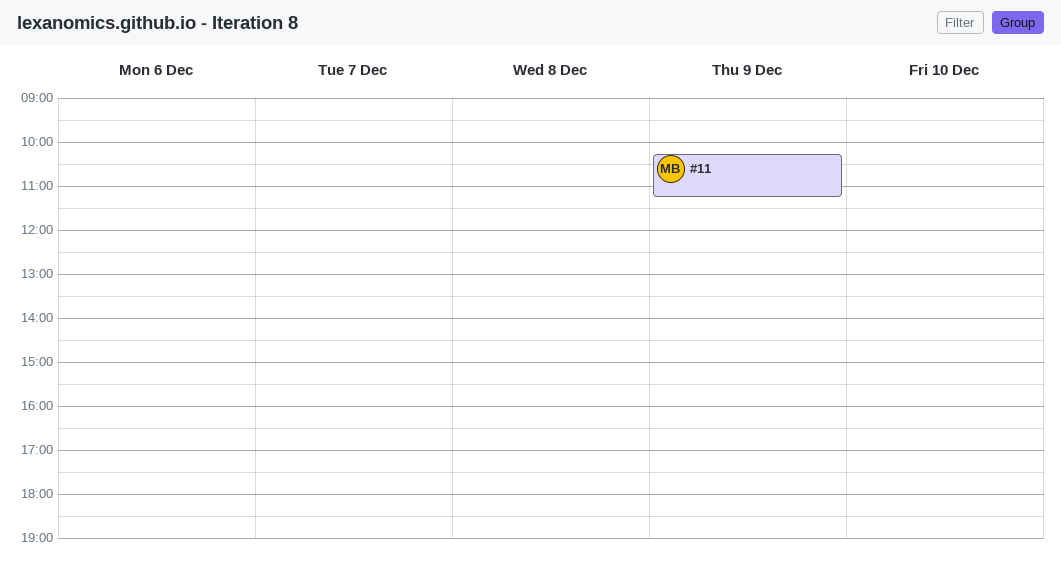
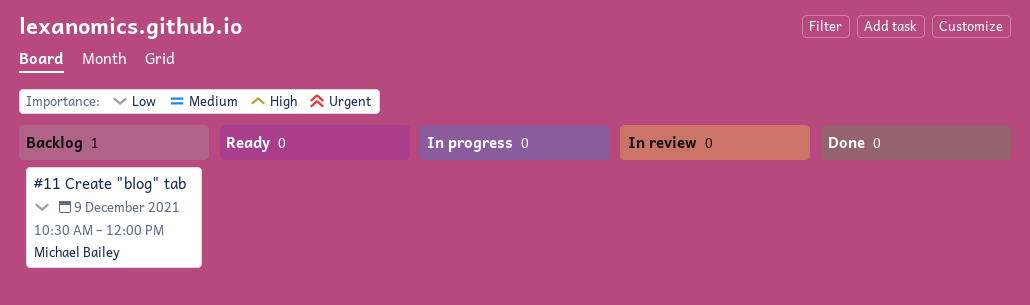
#11, begins: 10:15 -> 10:30
#11, ends: 11:15 -> 12:00

